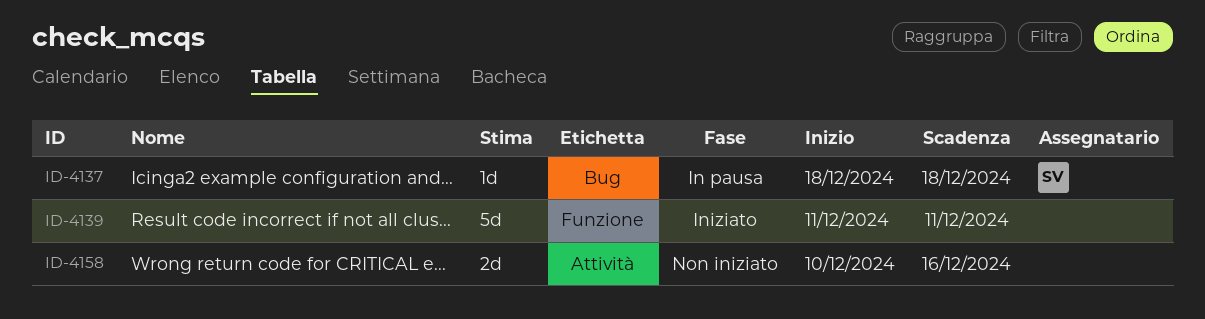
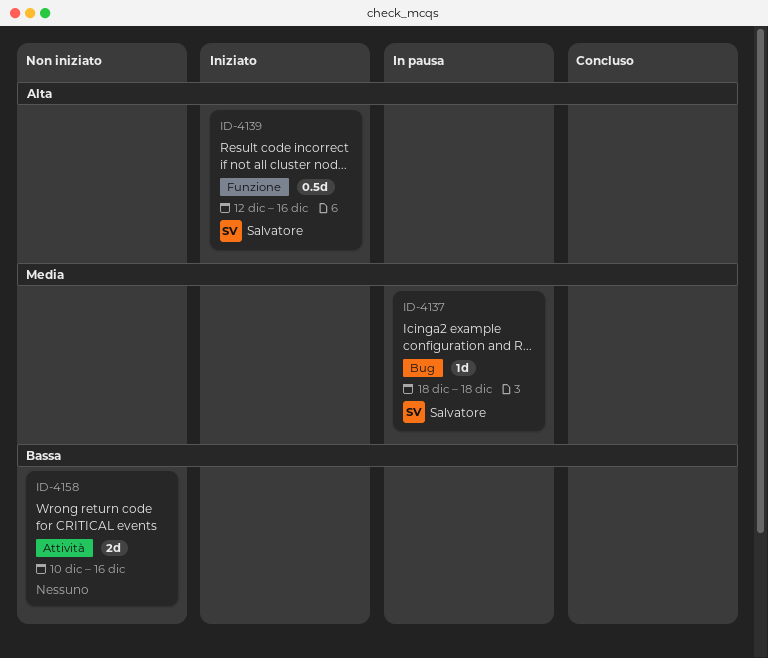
ID-4139, owner: none -> Salvatore
ID-4139, estimate: 5d -> 0.5d
ID-4139, start: Dec 11 -> Dec 12
ID-4139, due: Dec 11 -> Dec 16

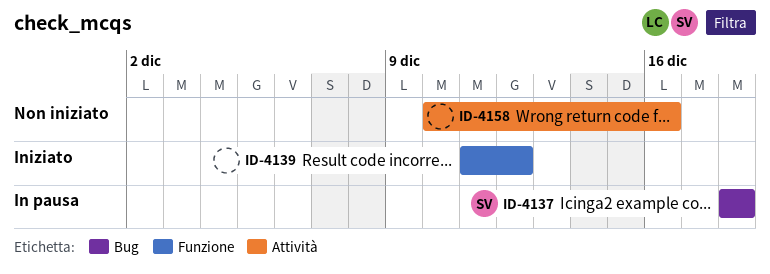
ID-4139, owner: Salvatore -> none
ID-4139, start: Dec 12 -> Dec 11
ID-4139, due: Dec 16 -> Dec 12

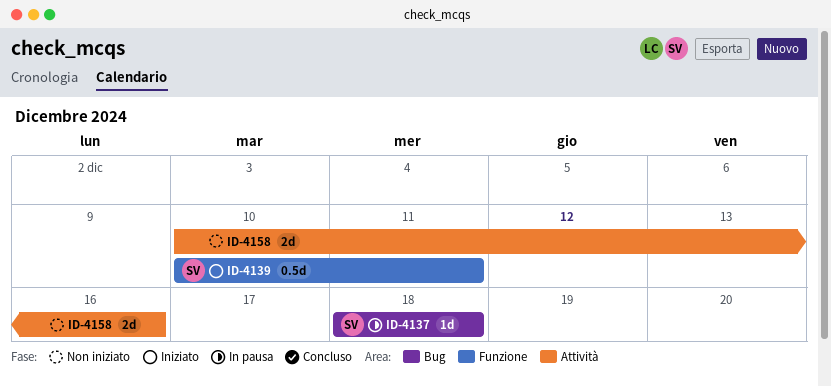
ID-4139, owner: none -> SV
ID-4139, start: Dec 11 -> Dec 10
ID-4139, due: Dec 12 -> Dec 11

